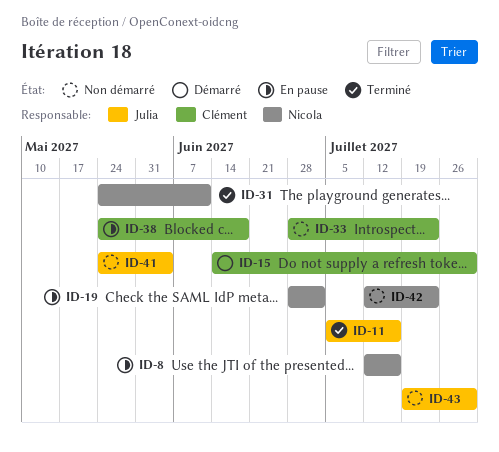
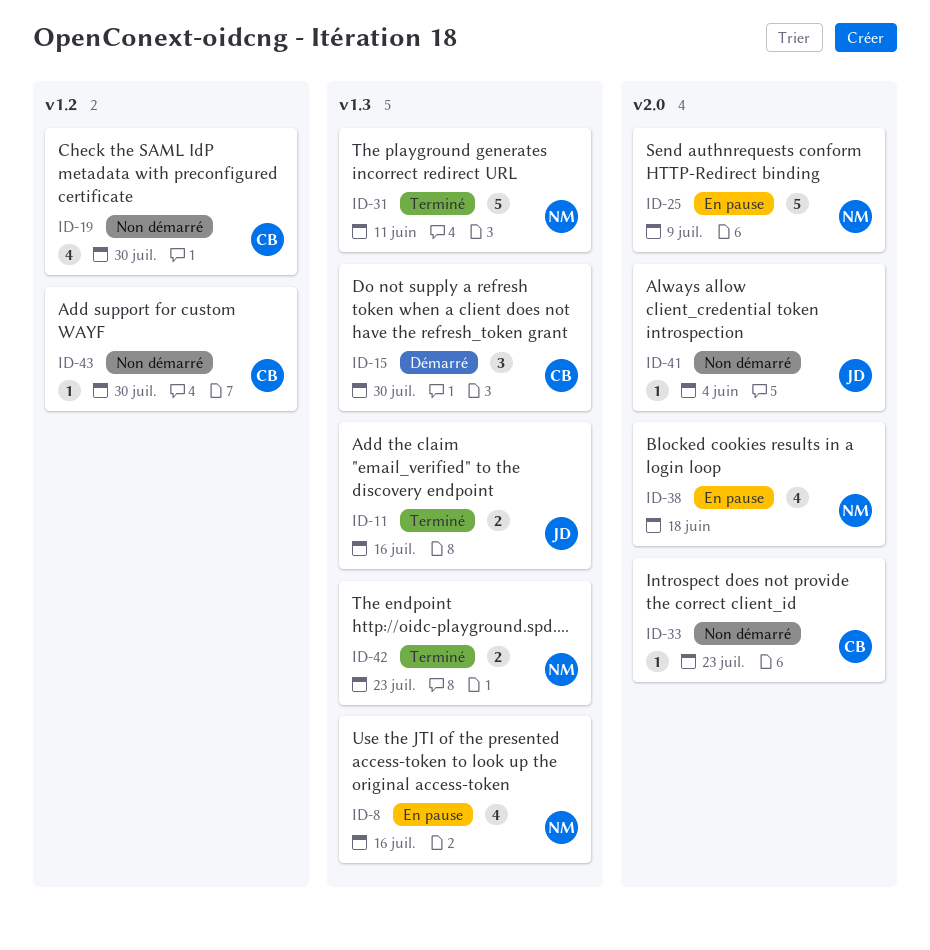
ID-19, status: En pause -> Non démarré
ID-19, owner: Nicola -> Clément
ID-19, due: Jul 2 -> Jul 30
ID-25: none -> present
ID-38, owner: Clément -> Nicola
ID-42, status: Non démarré -> Terminé
ID-43, owner: Julia -> Clément

